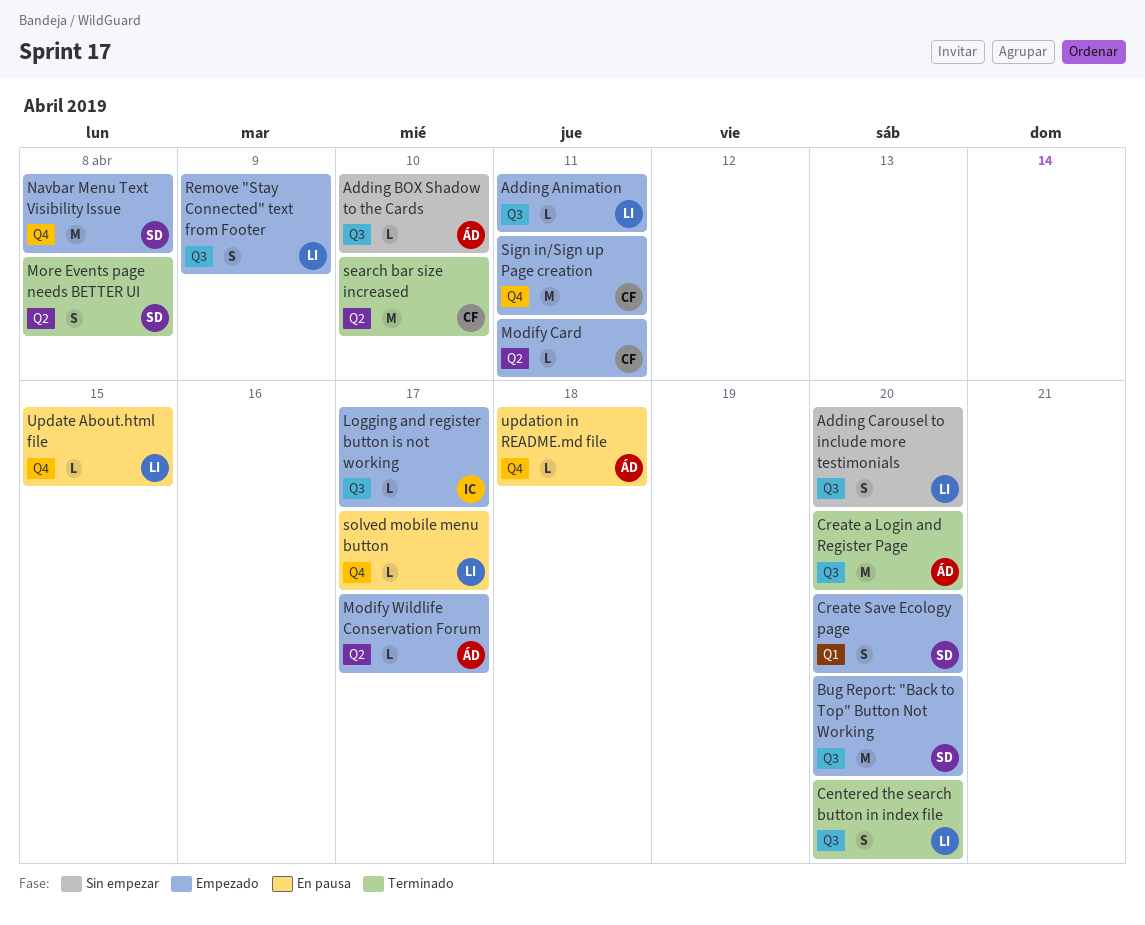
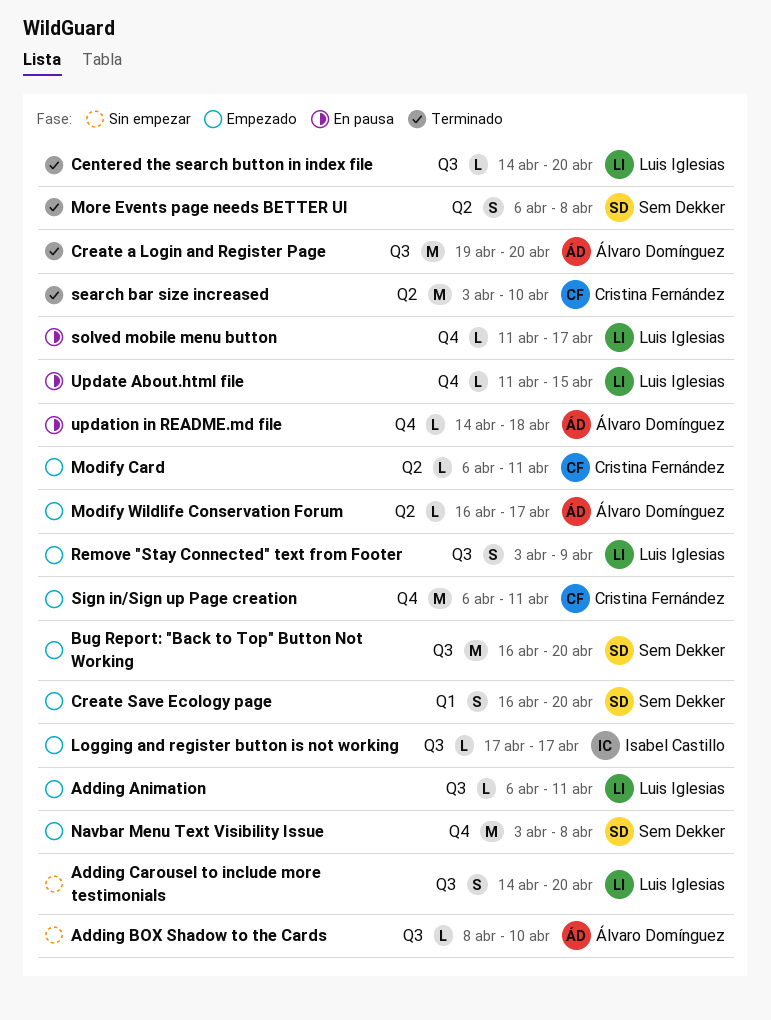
Centered the search button in index file, estimate: S -> L

